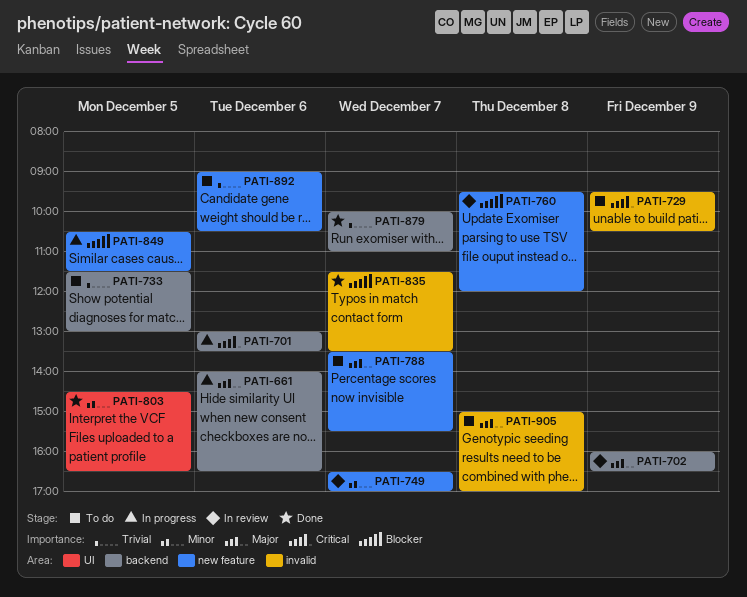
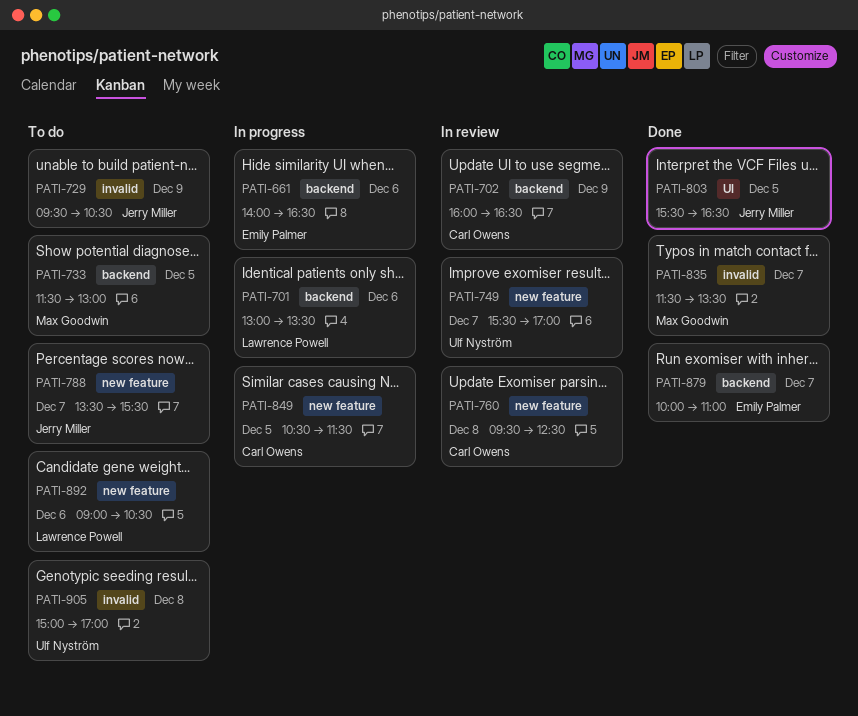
PATI-749, begins: 16:30 -> 15:30
PATI-760, ends: 12:00 -> 12:30
PATI-803, begins: 14:30 -> 15:30

